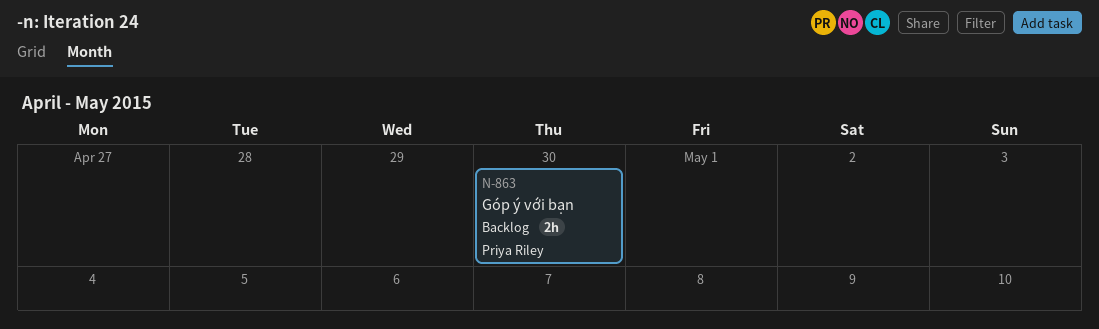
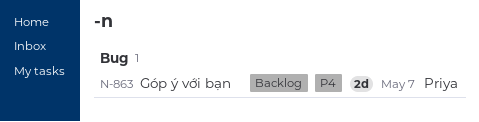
N-863, estimate: 2h -> 2d
N-863, due: Apr 30 -> May 7

